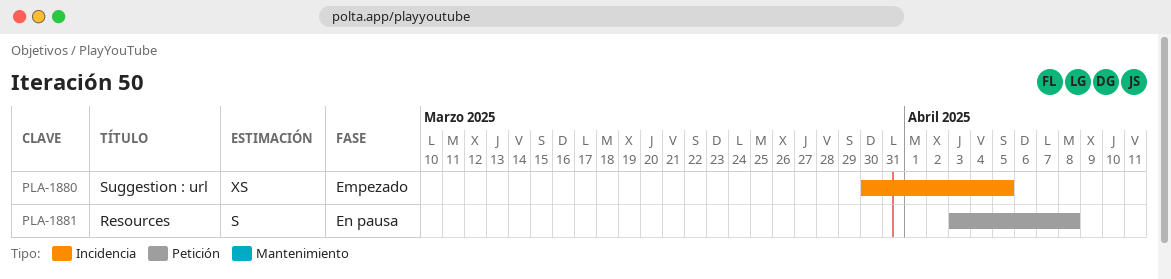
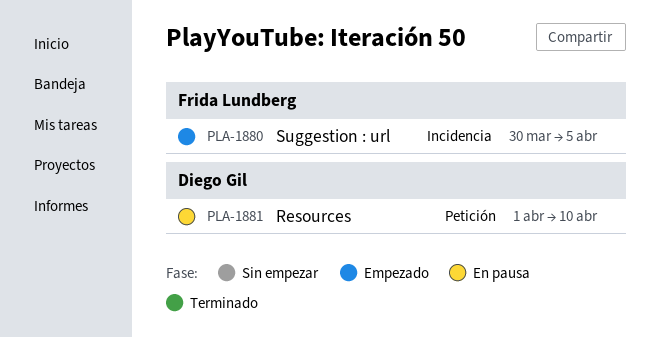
PLA-1881, start: Apr 3 -> Apr 1
PLA-1881, due: Apr 8 -> Apr 10

